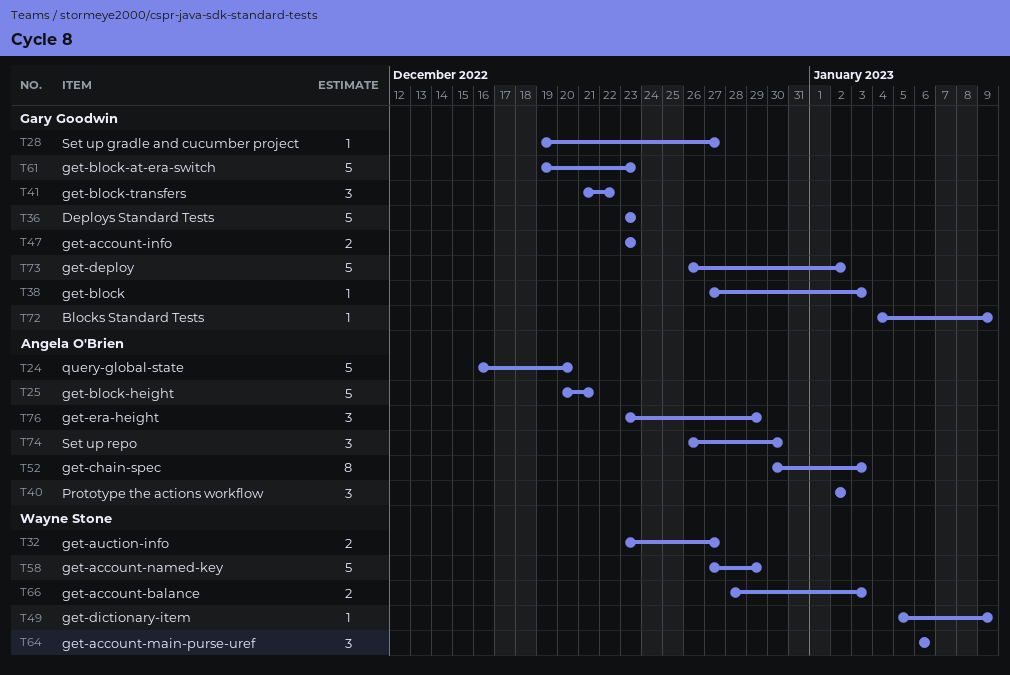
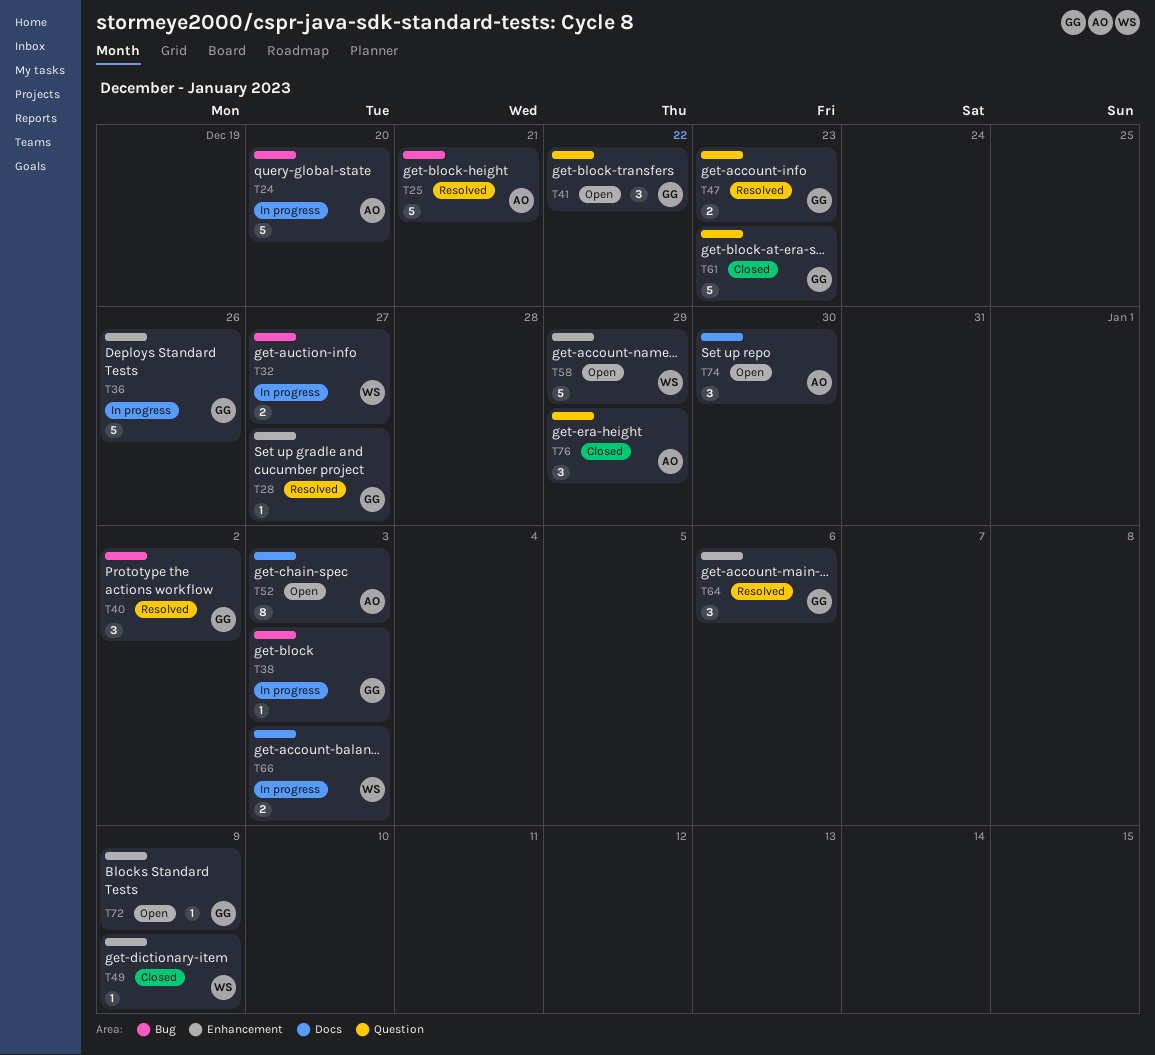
T36, due: Dec 23 -> Dec 26
T40, owner: Angela O'Brien -> Gary Goodwin
T64, owner: Wayne Stone -> Gary Goodwin
T73: present -> none

